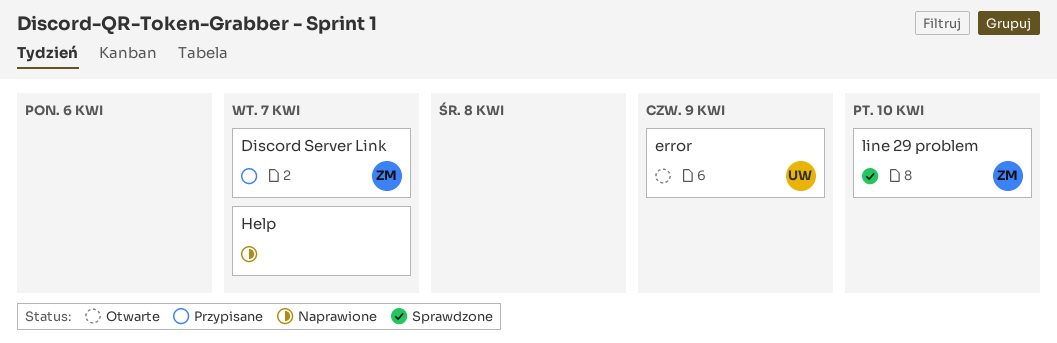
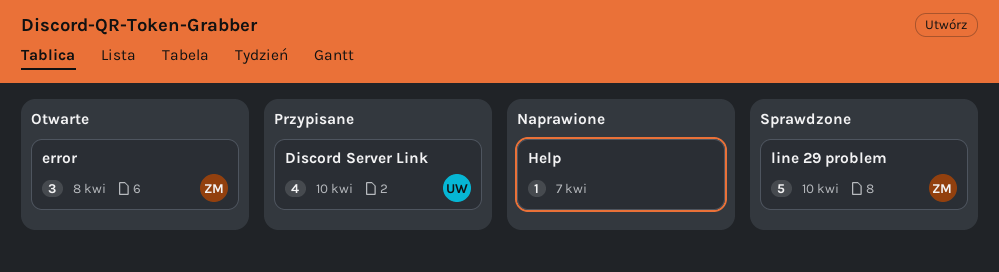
Discord Server Link, owner: ZM -> UW
Discord Server Link, due: Apr 7 -> Apr 10
error, owner: UW -> ZM
error, due: Apr 9 -> Apr 8

